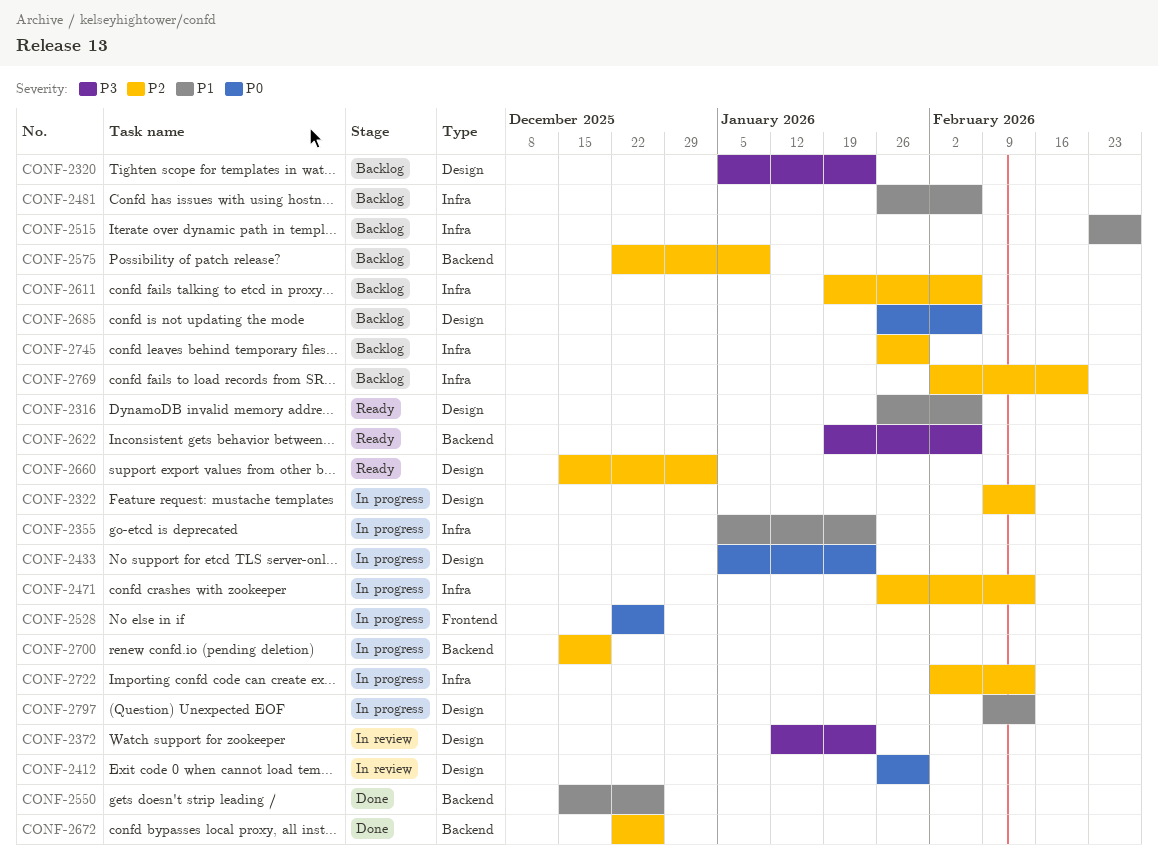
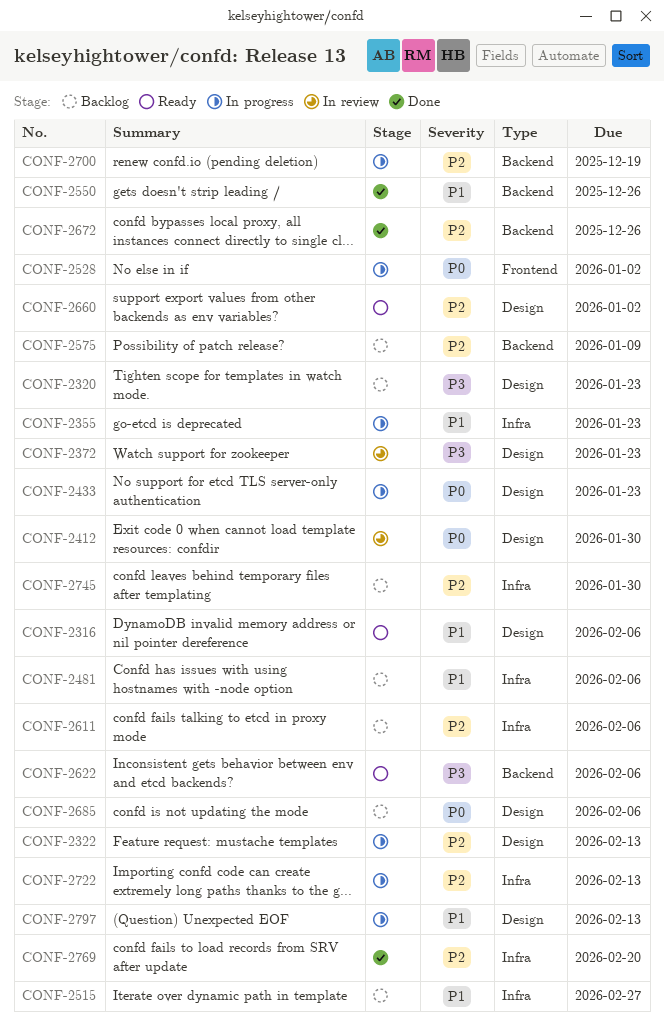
CONF-2471: present -> none
CONF-2528, due: Dec 26 -> Jan 2
CONF-2769, status: Backlog -> Done

